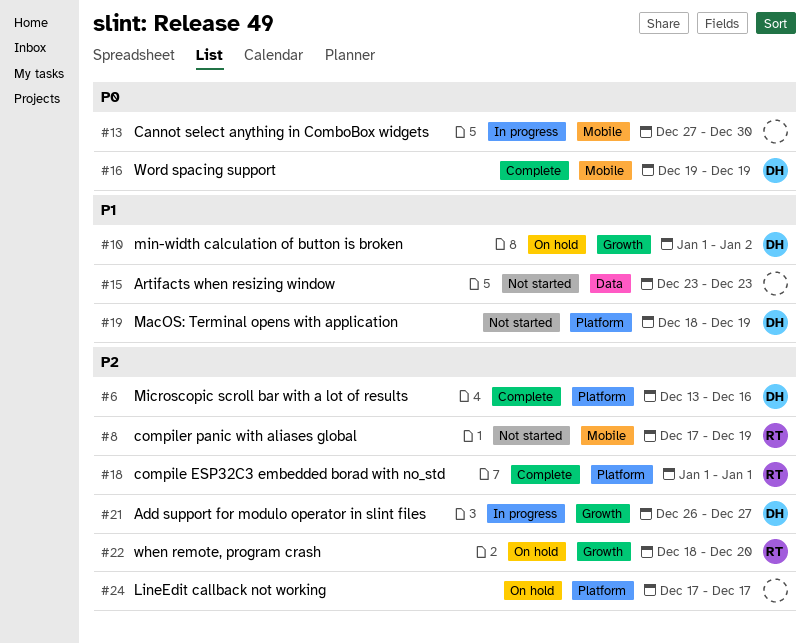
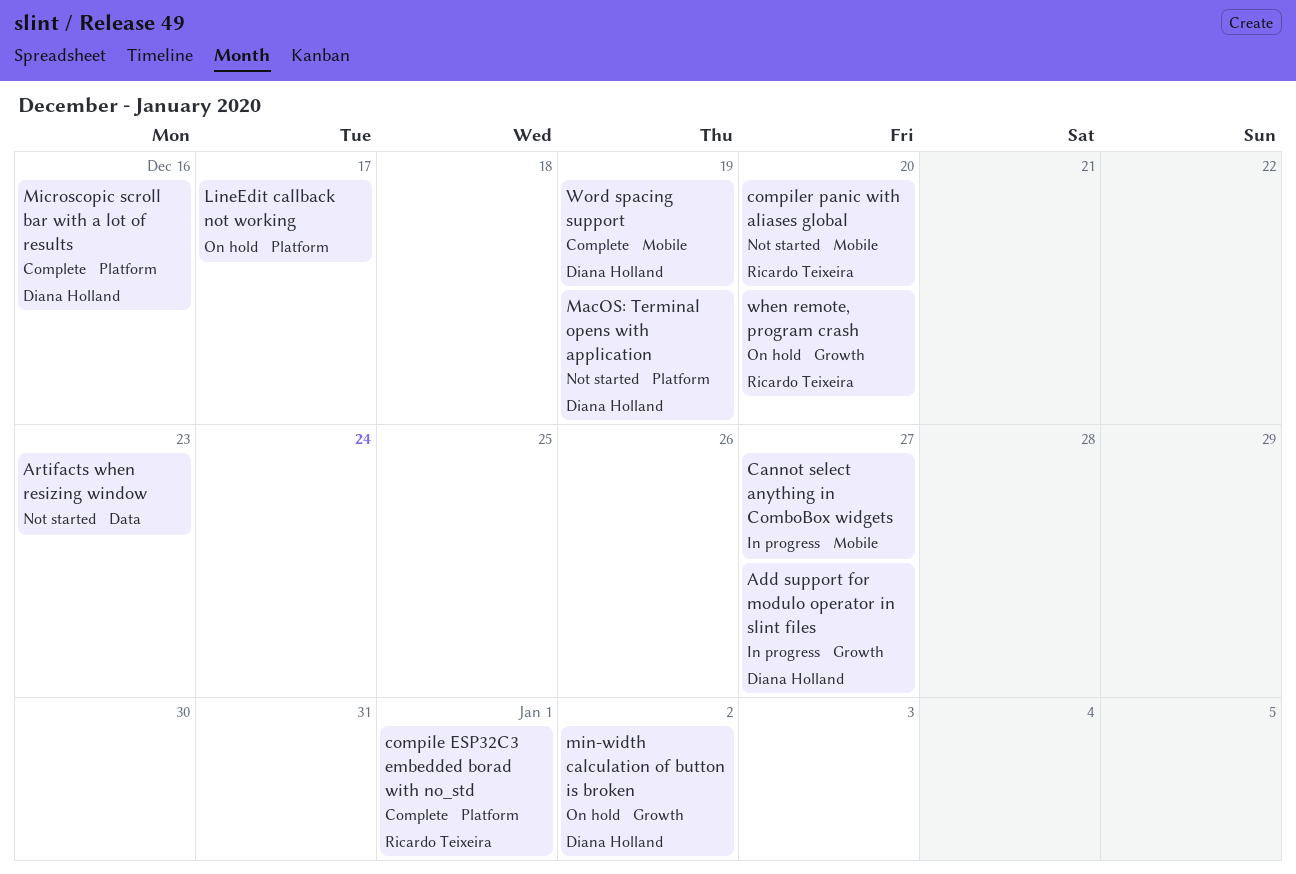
Cannot select anything in ComboBox widgets, due: Dec 30 -> Dec 27
compiler panic with aliases global, due: Dec 19 -> Dec 20

